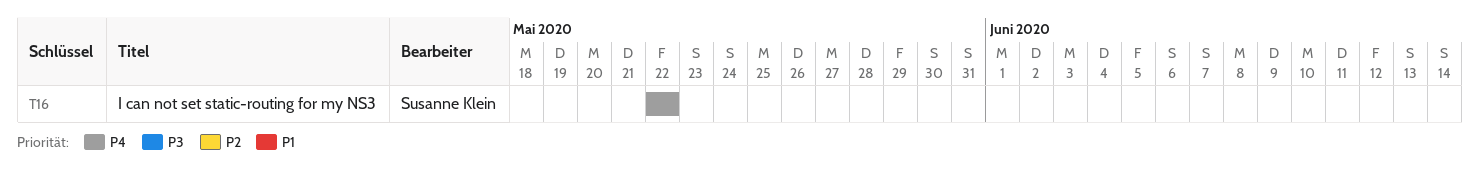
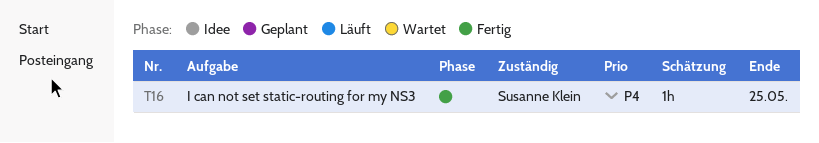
T16, due: May 22 -> May 25

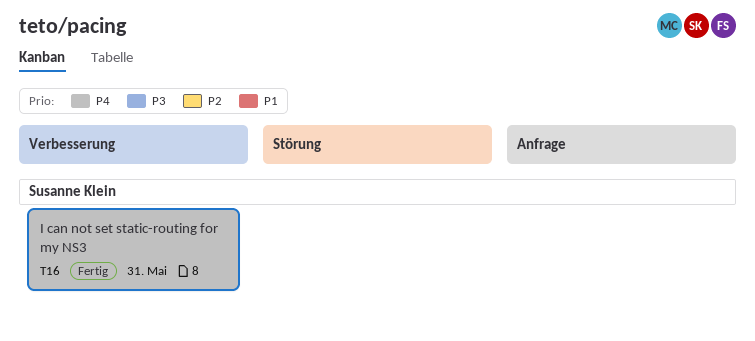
T16, due: May 25 -> May 31

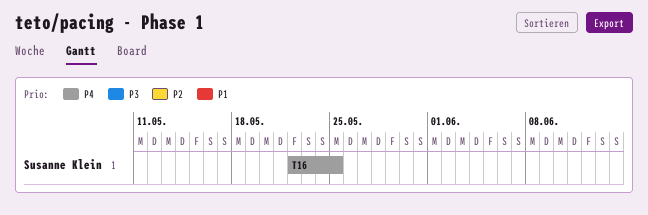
T16, due: May 31 -> May 25

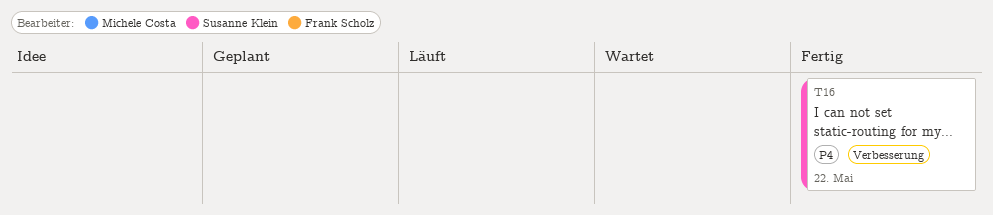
T16, due: May 25 -> May 22

